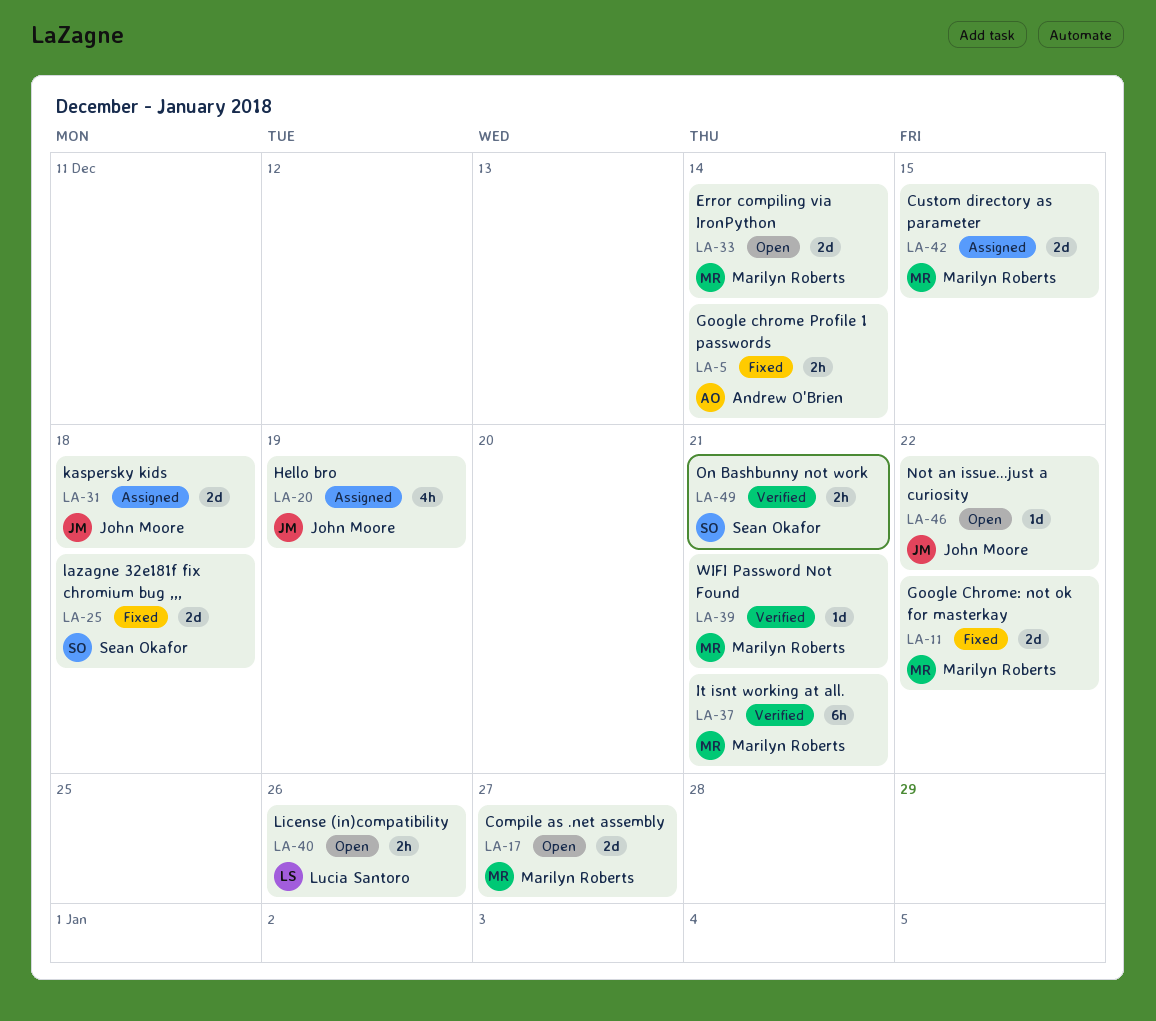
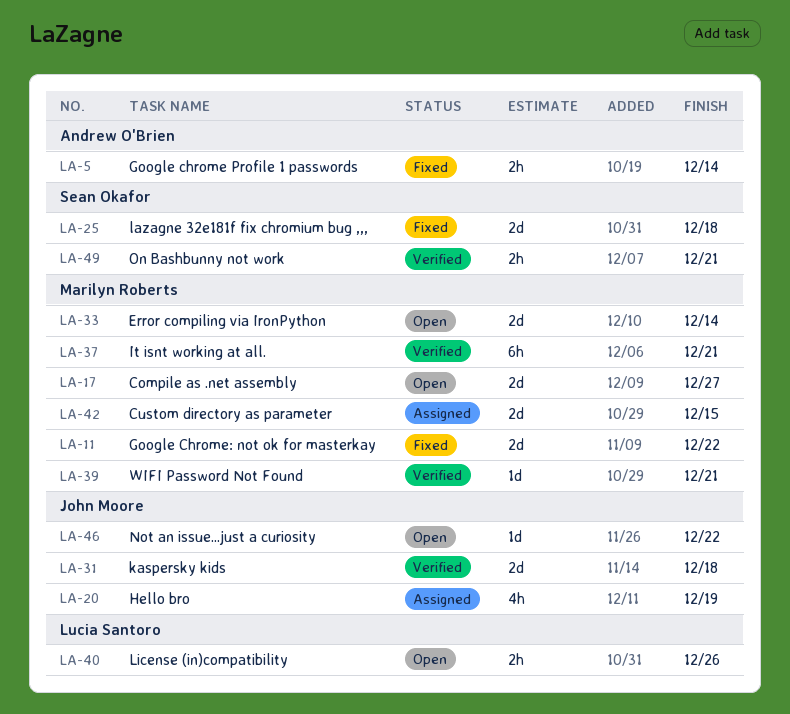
LA-31, status: Assigned -> Verified

